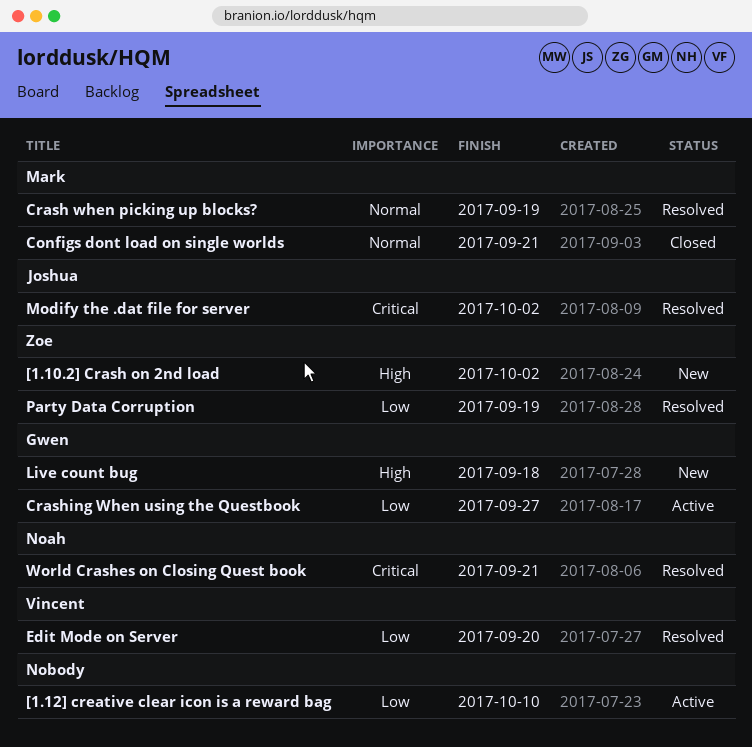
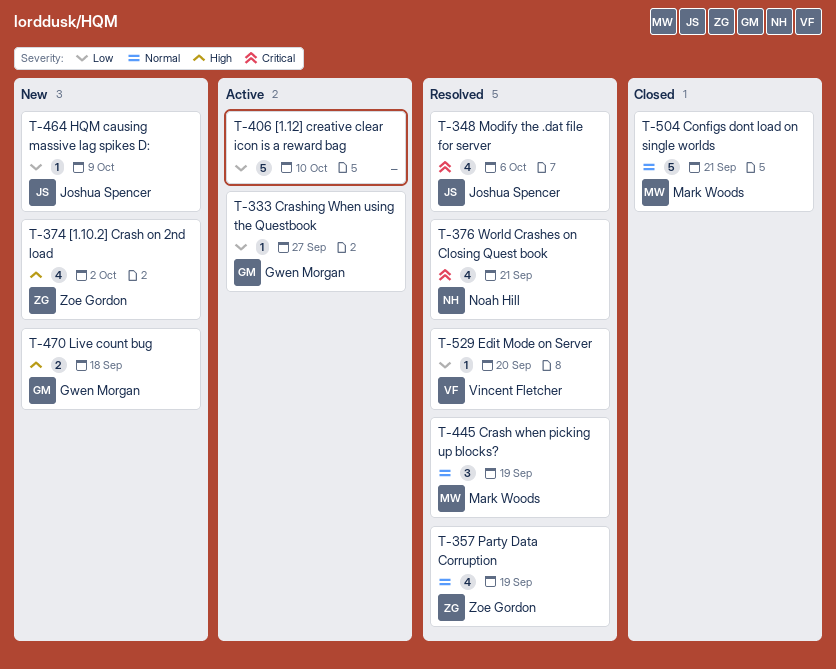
HQM causing massive lag spikes D:: none -> present
Modify the .dat file for server, due: Oct 2 -> Oct 6
Party Data Corruption, priority: Low -> Normal

